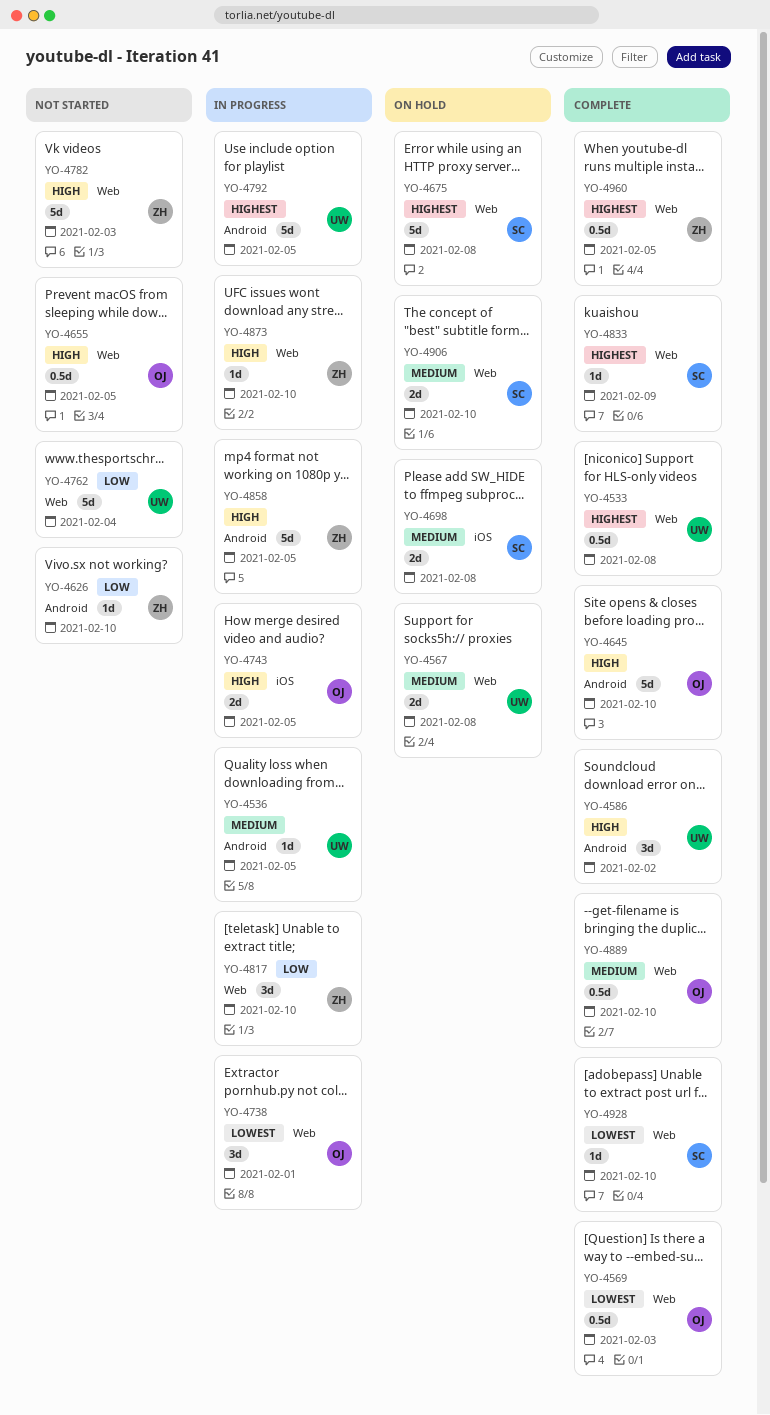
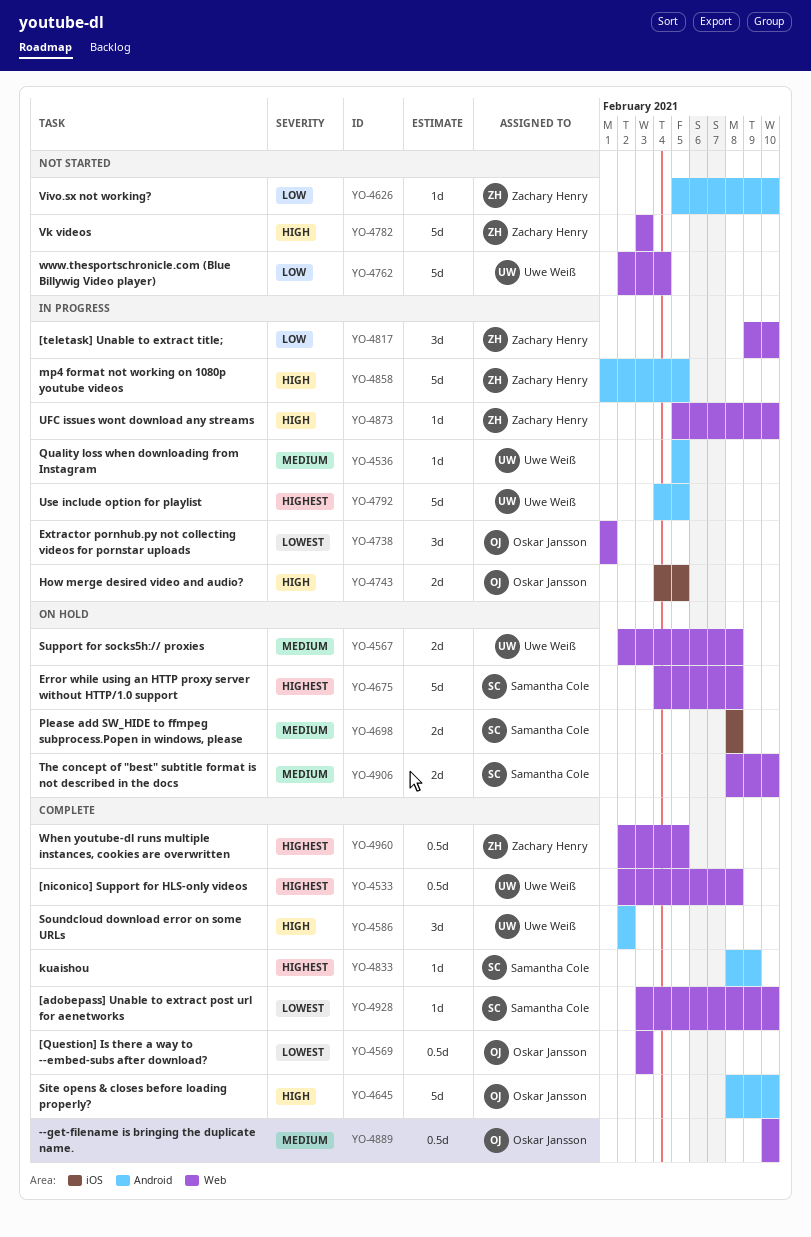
YO-4655: present -> none
YO-4833, label: Web -> Android

